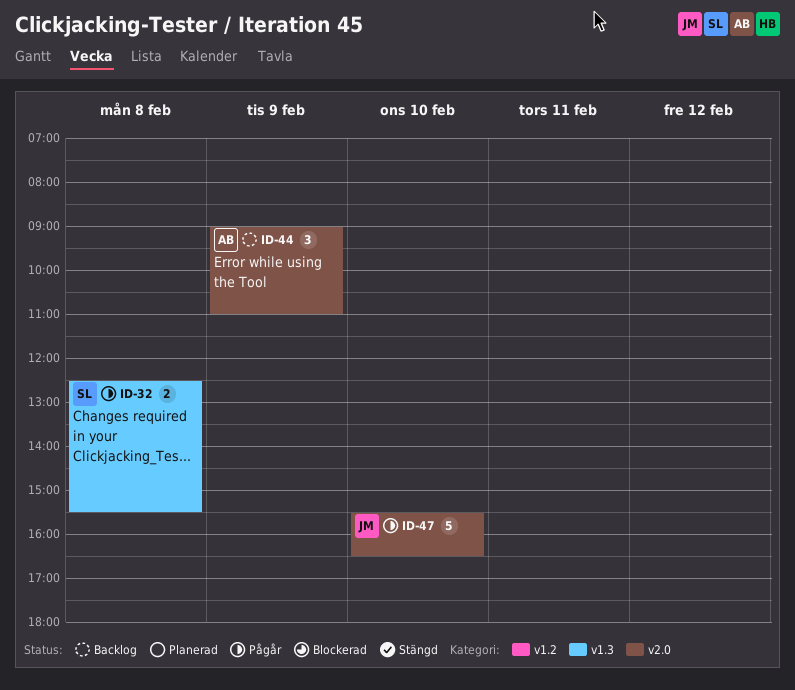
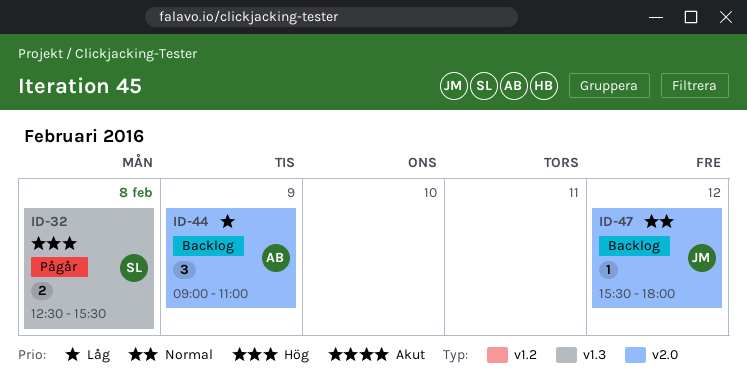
ID-47, status: Pågår -> Backlog
ID-47, estimate: 5 -> 1
ID-47, day: Feb 10 -> Feb 12
ID-47, ends: 16:30 -> 18:00

